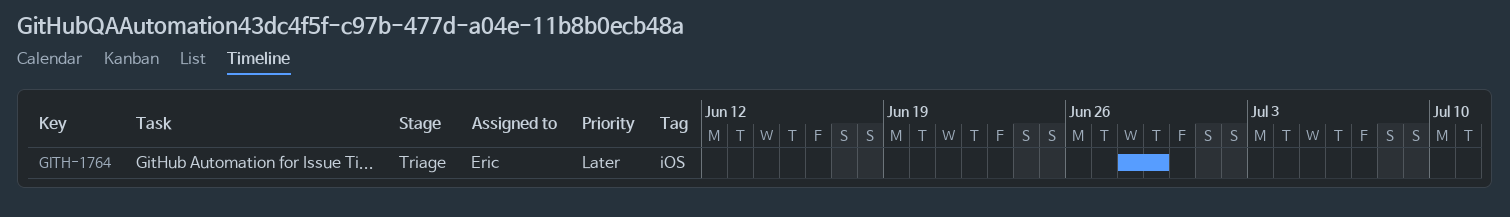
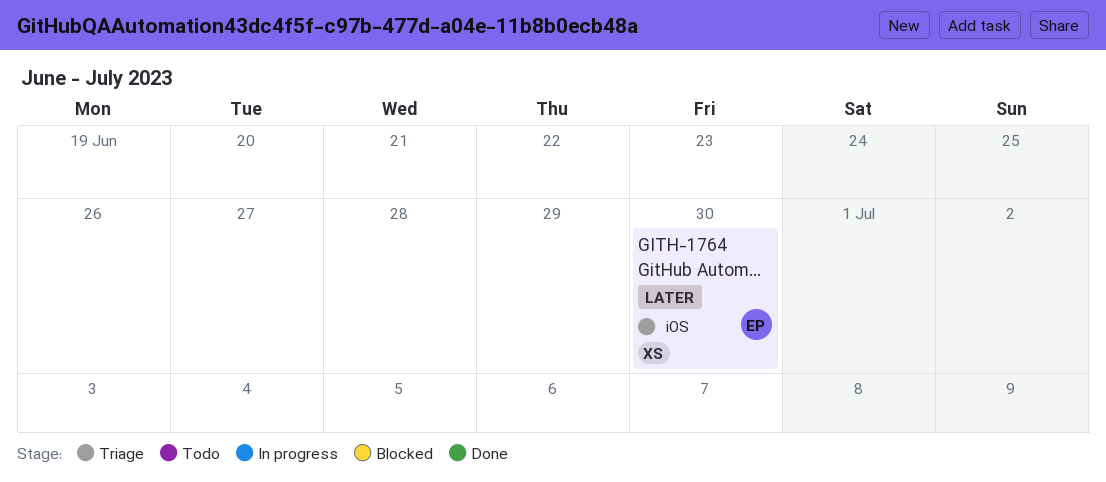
GITH-1764, due: Jun 29 -> Jun 30

